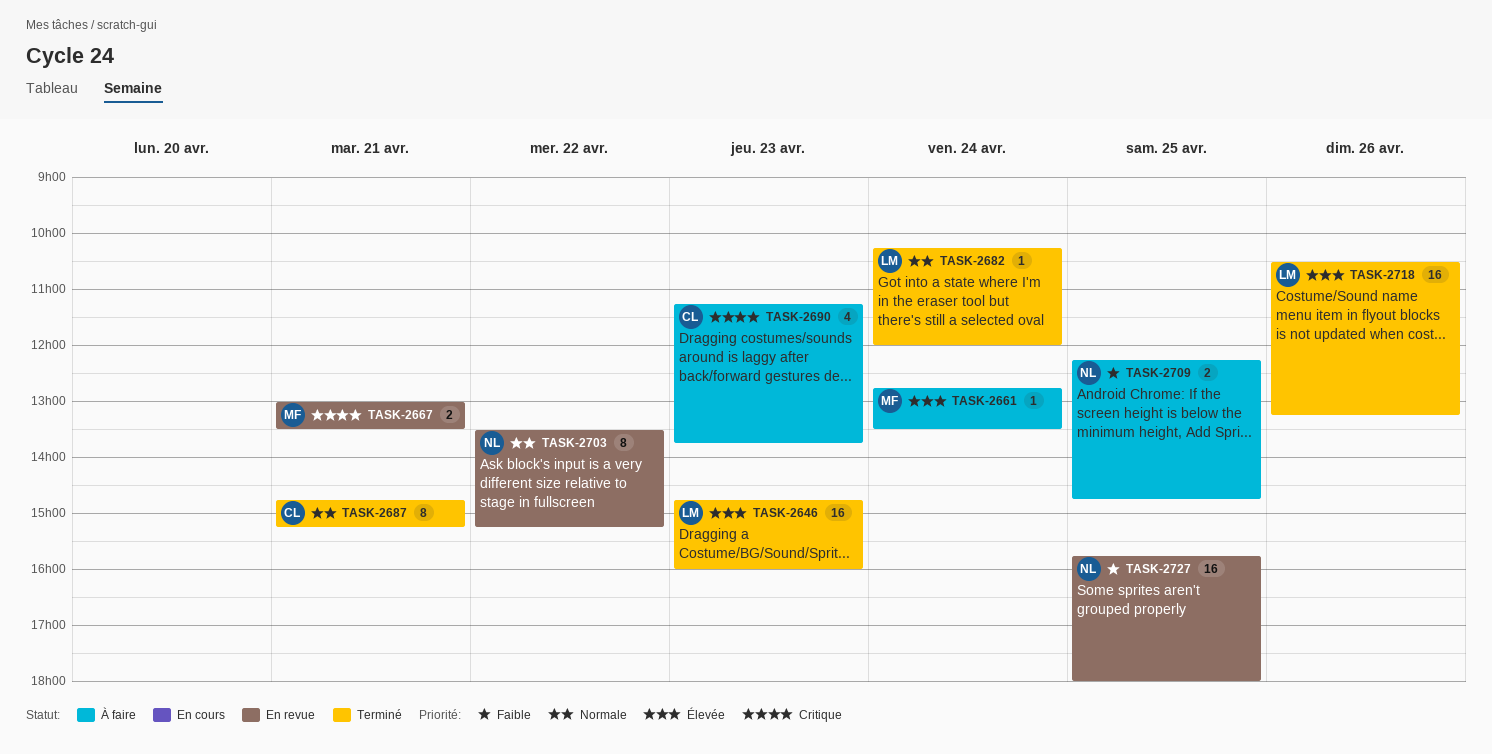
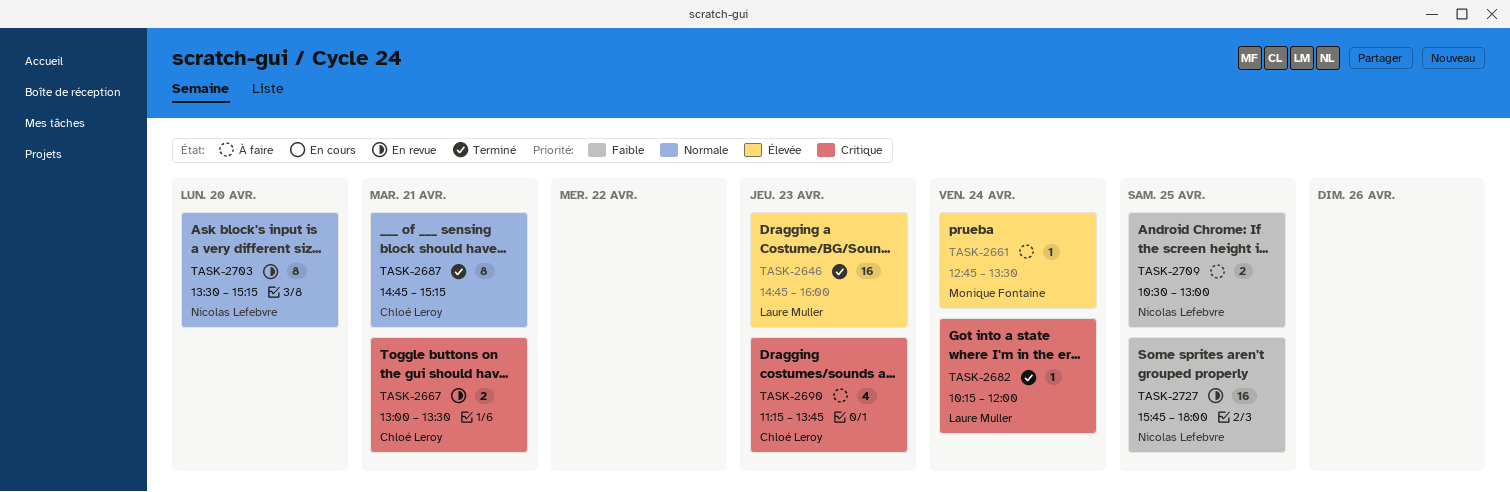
TASK-2667, owner: Monique Fontaine -> Chloé Leroy
TASK-2682, priority: Normale -> Critique
TASK-2703, day: Apr 22 -> Apr 20
TASK-2709, begins: 12:15 -> 10:30
TASK-2709, ends: 14:45 -> 13:00
TASK-2718: present -> none

